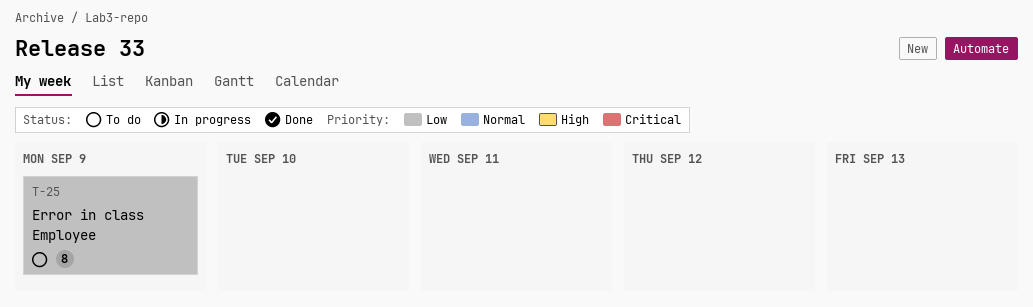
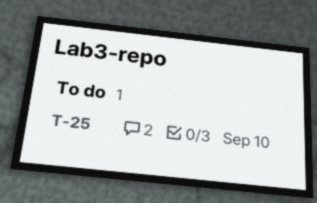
T-25, due: Sep 9 -> Sep 10

